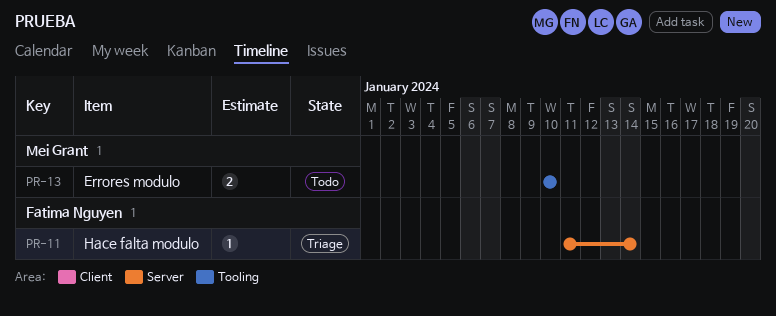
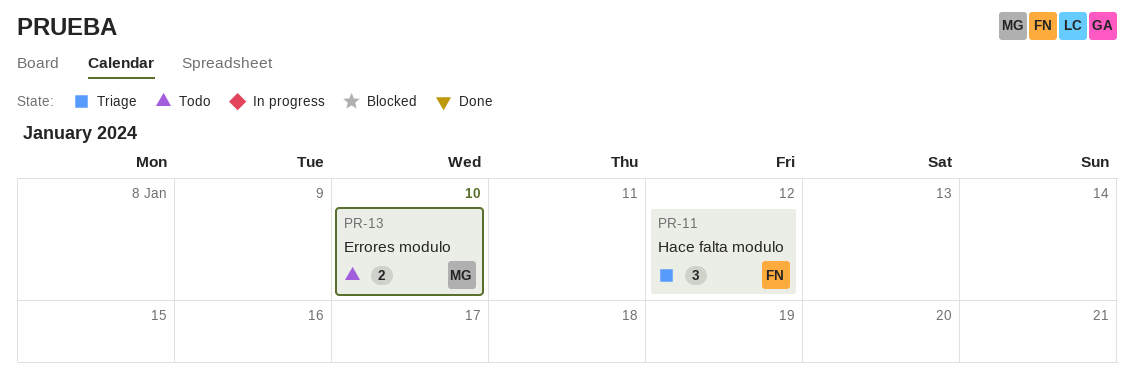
PR-11, estimate: 1 -> 3
PR-11, due: Jan 14 -> Jan 12

